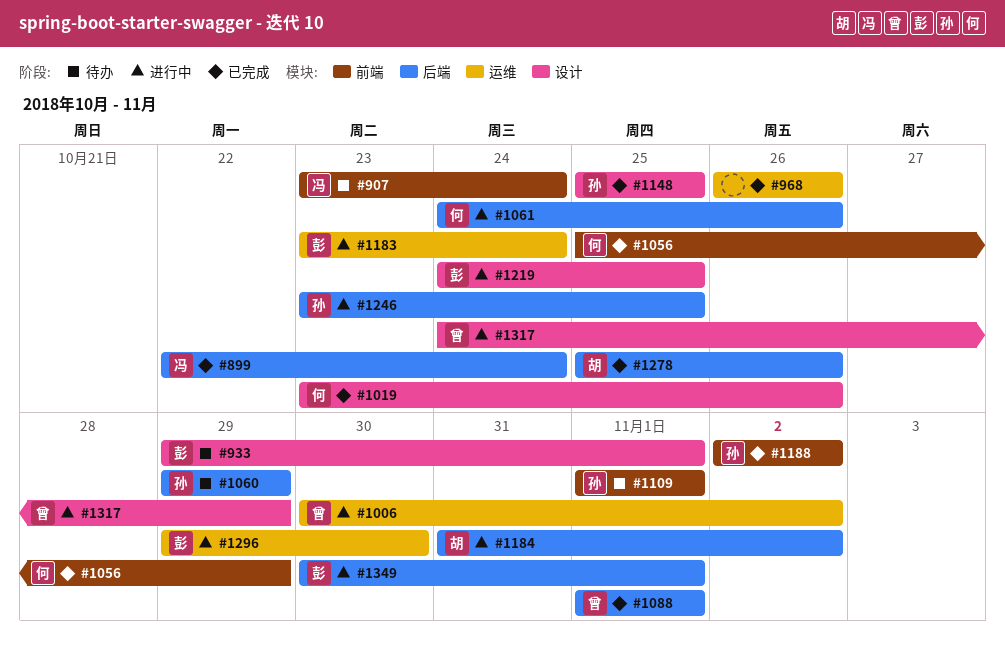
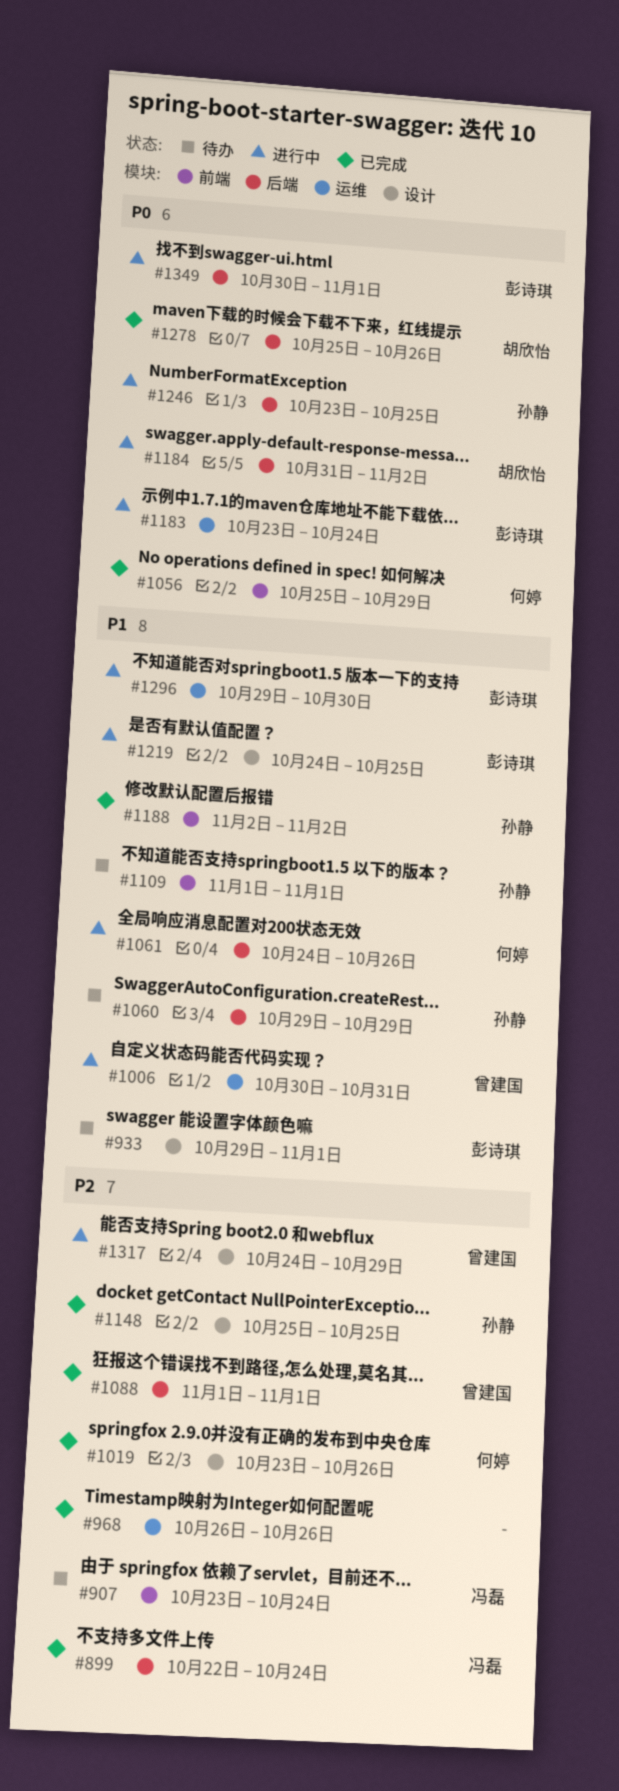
#1006, due: Nov 2 -> Oct 31

